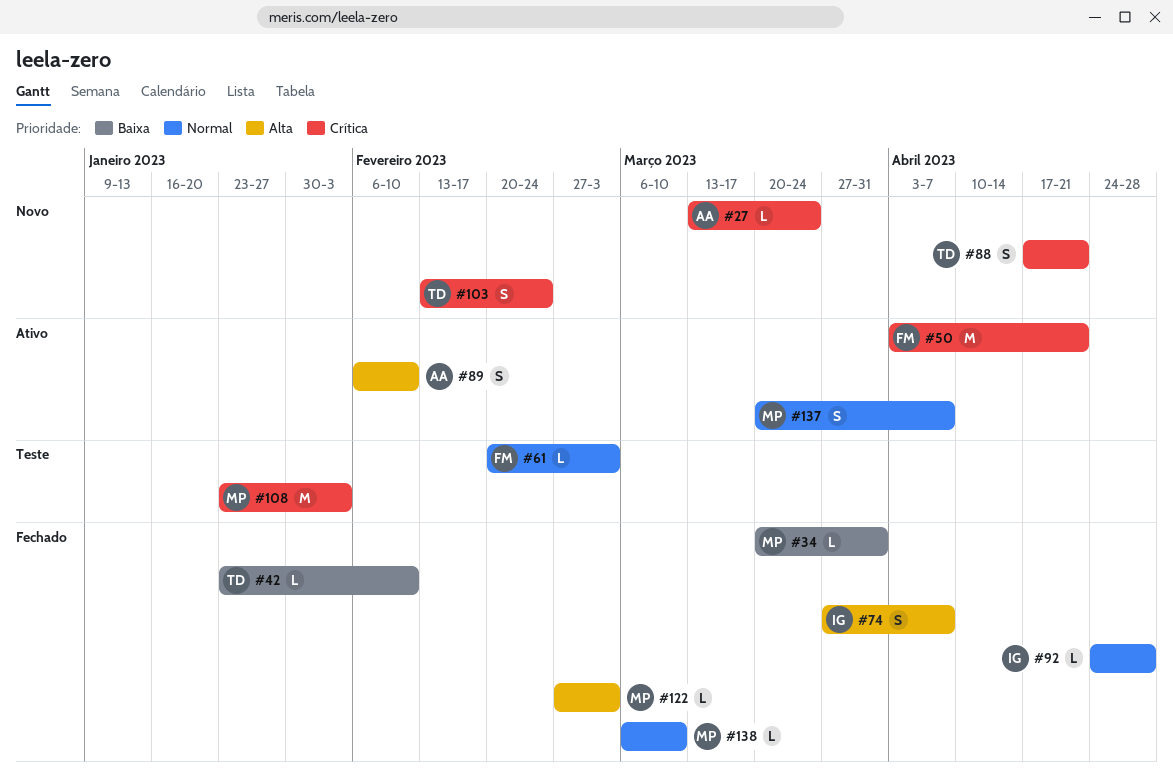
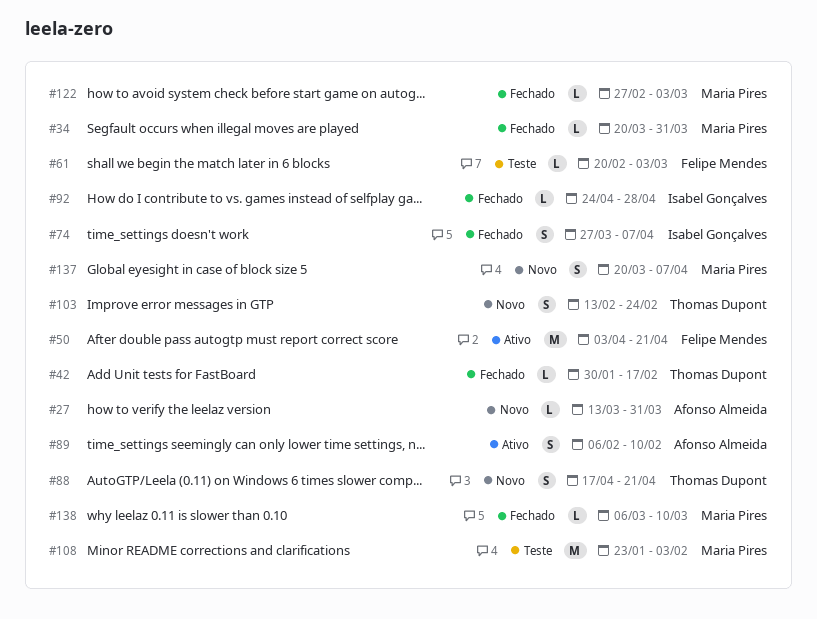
#27, due: Mar 24 -> Mar 31
#42, start: Jan 23 -> Jan 30
#42, due: Feb 10 -> Feb 17
#137, status: Ativo -> Novo

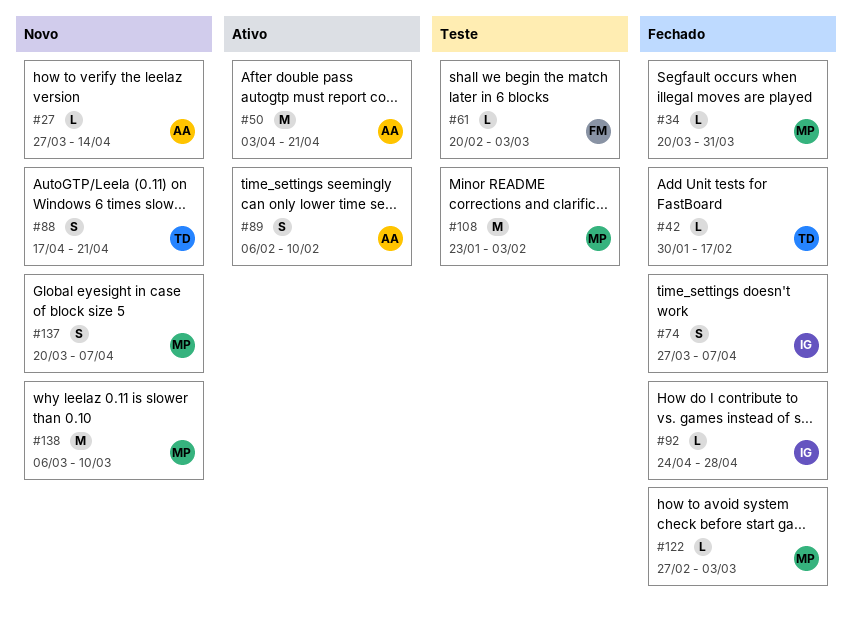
#27, start: Mar 13 -> Mar 27
#27, due: Mar 31 -> Apr 14
#50, owner: Felipe Mendes -> Afonso Almeida
#103: present -> none
#138, status: Fechado -> Novo
#138, estimate: L -> M

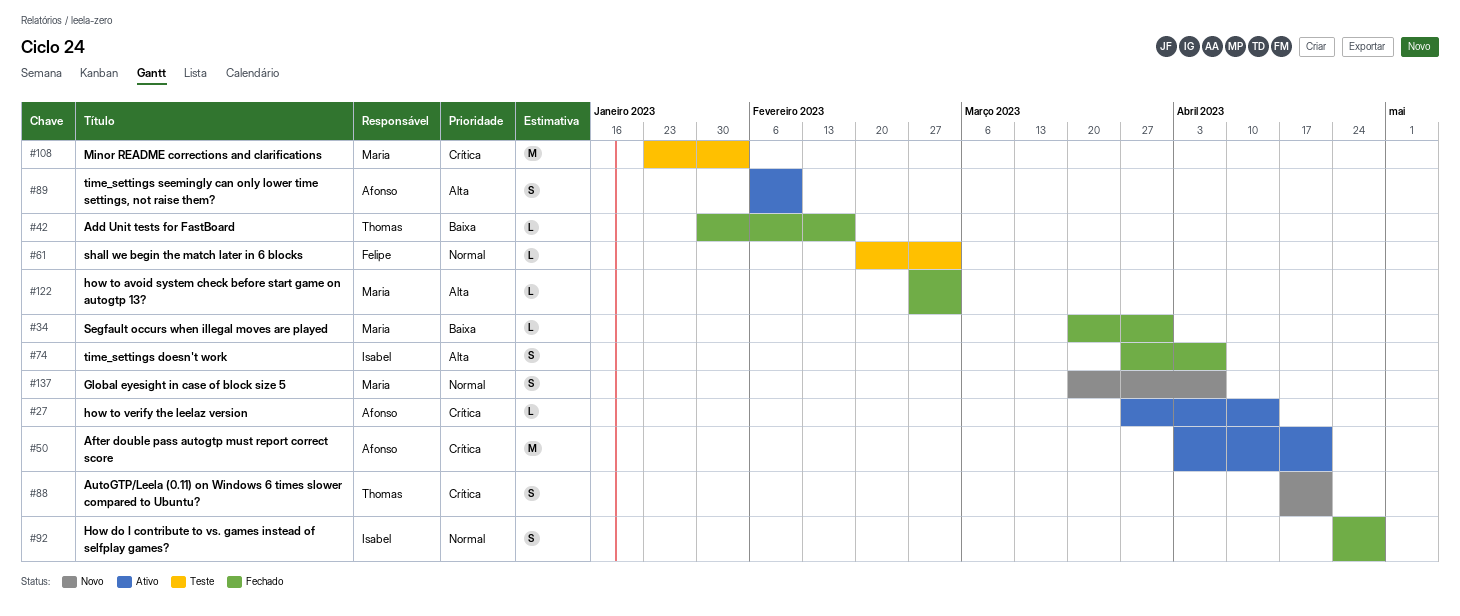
#27, status: Novo -> Ativo
#92, estimate: L -> S
#138: present -> none

